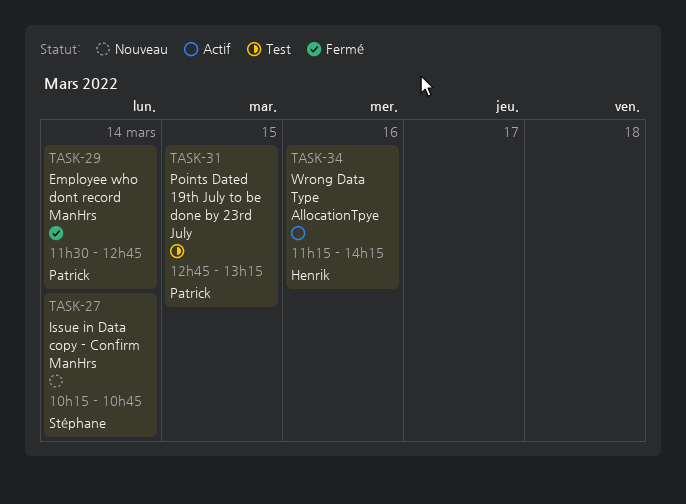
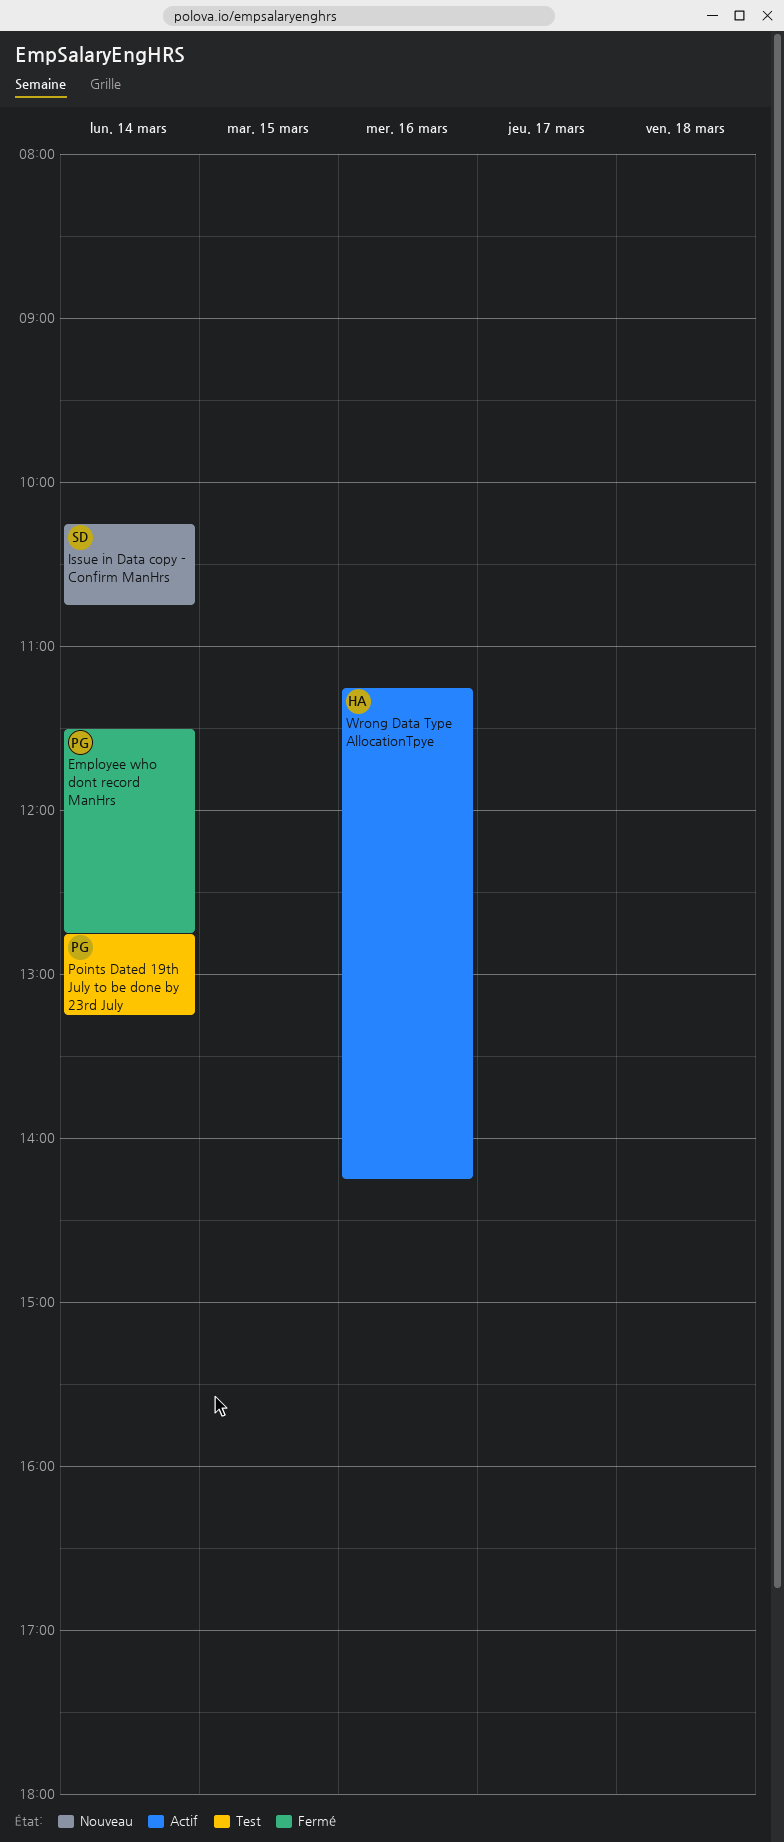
Points Dated 19th July to be done by 23rd July, day: Mar 15 -> Mar 14

